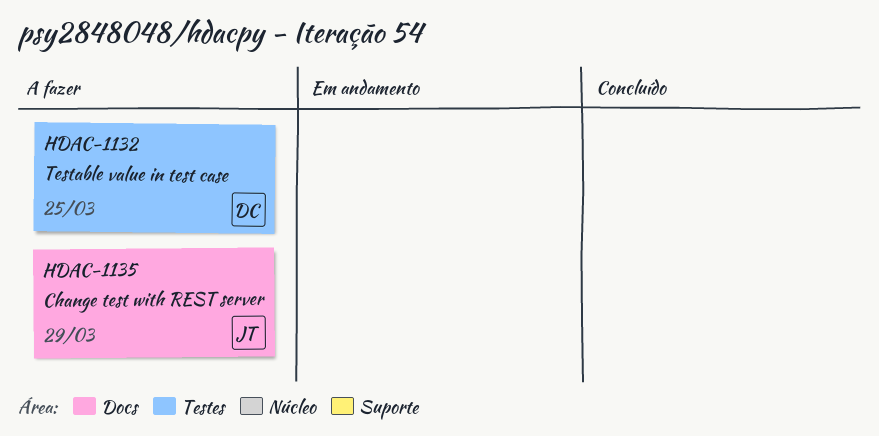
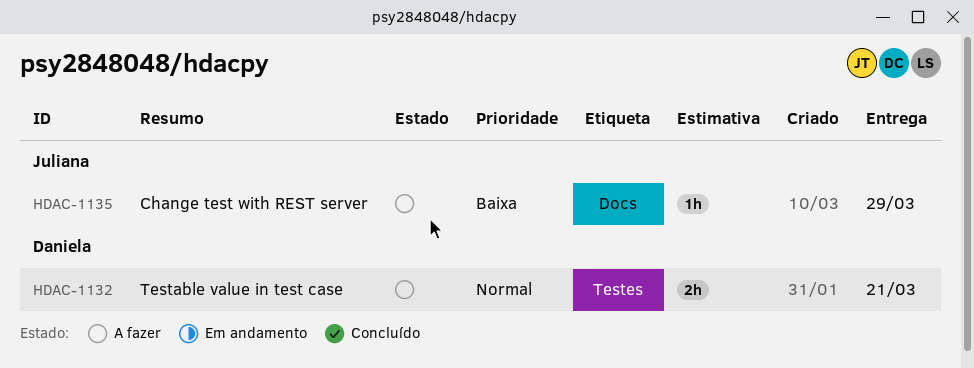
HDAC-1132, due: Mar 25 -> Mar 21

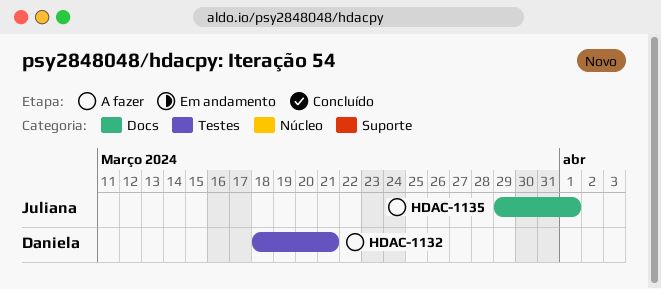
HDAC-1135, due: Mar 29 -> Apr 1

